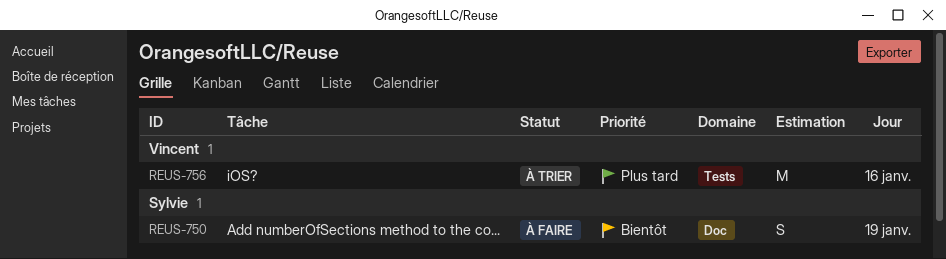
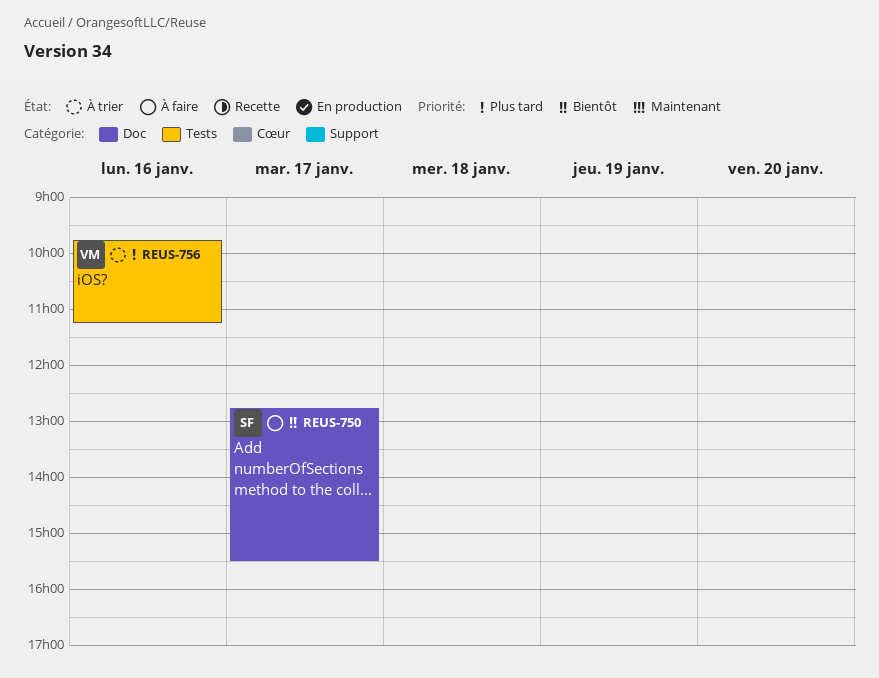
REUS-750, day: Jan 19 -> Jan 17

